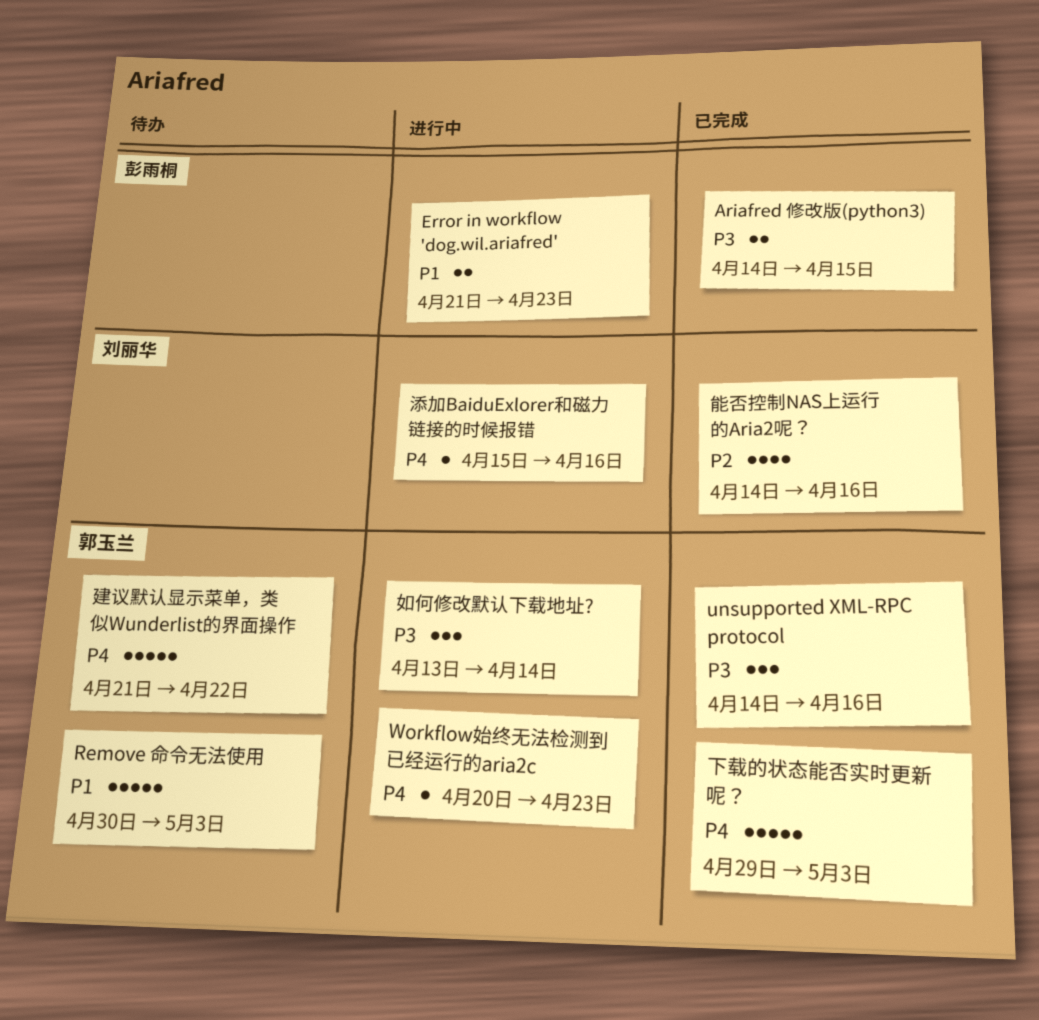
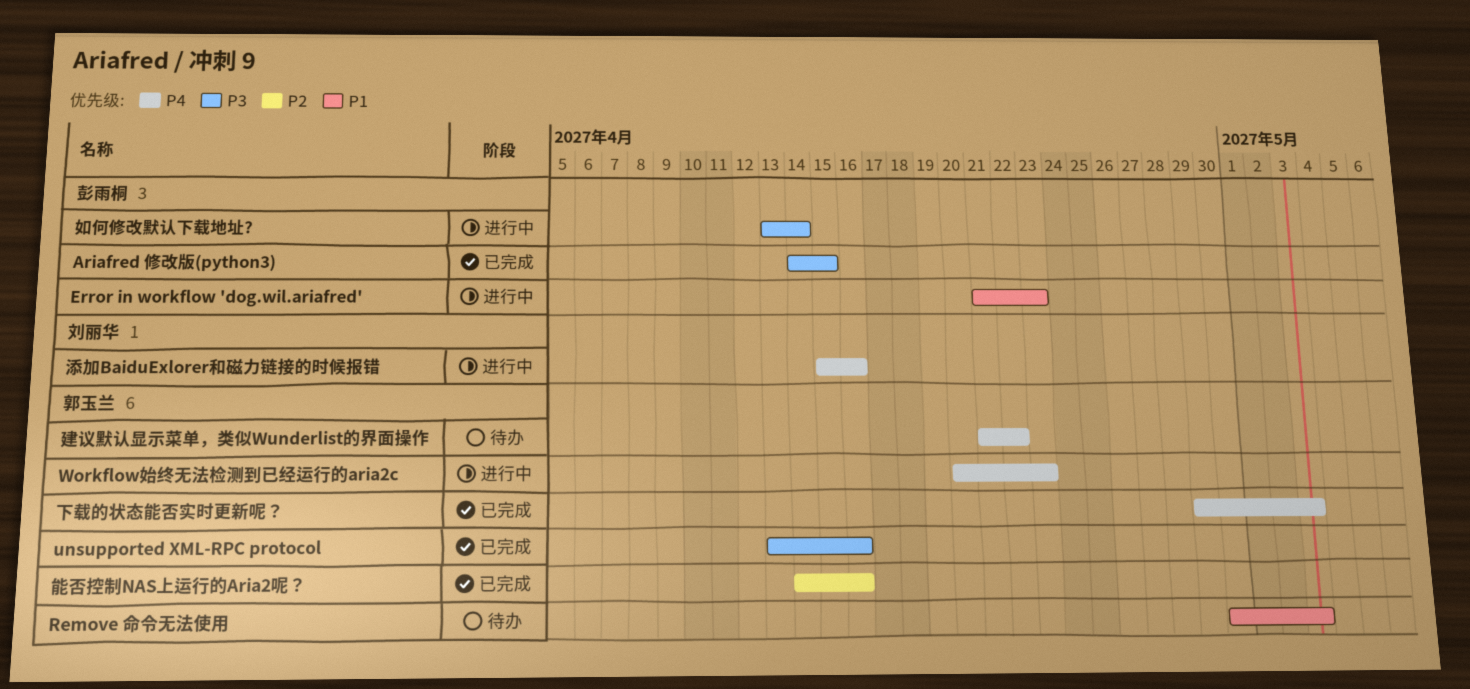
unsupported XML-RPC protocol, start: Apr 14 -> Apr 13
如何修改默认下载地址?, owner: 郭玉兰 -> 彭雨桐
能否控制NAS上运行的Aria2呢？, owner: 刘丽华 -> 郭玉兰

